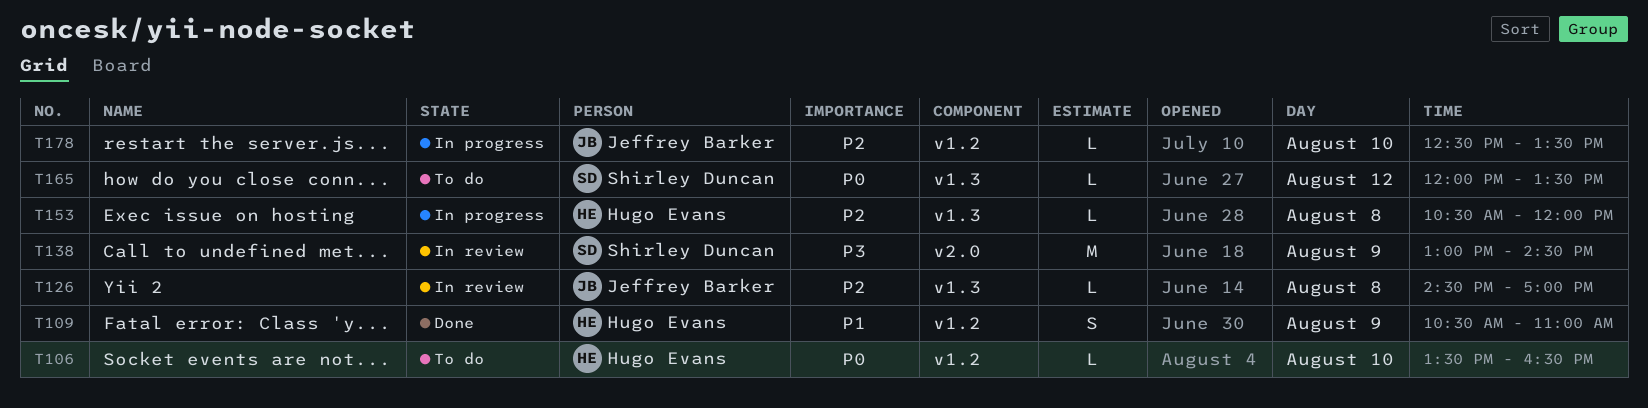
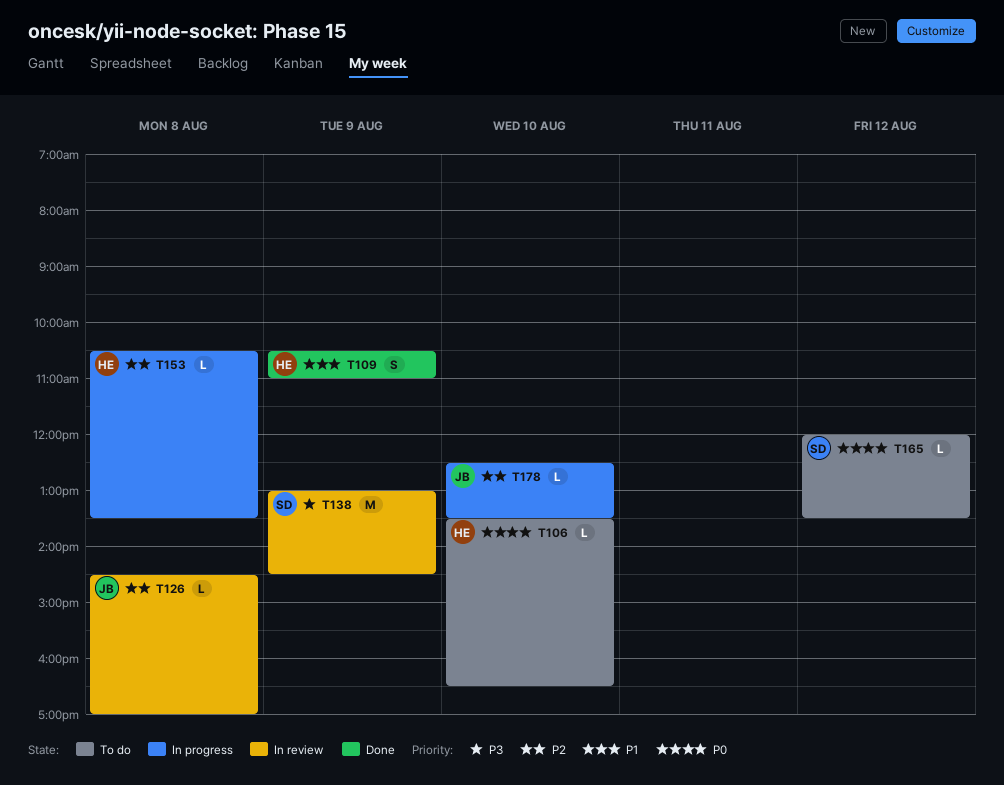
T153, ends: 12:00 -> 13:30

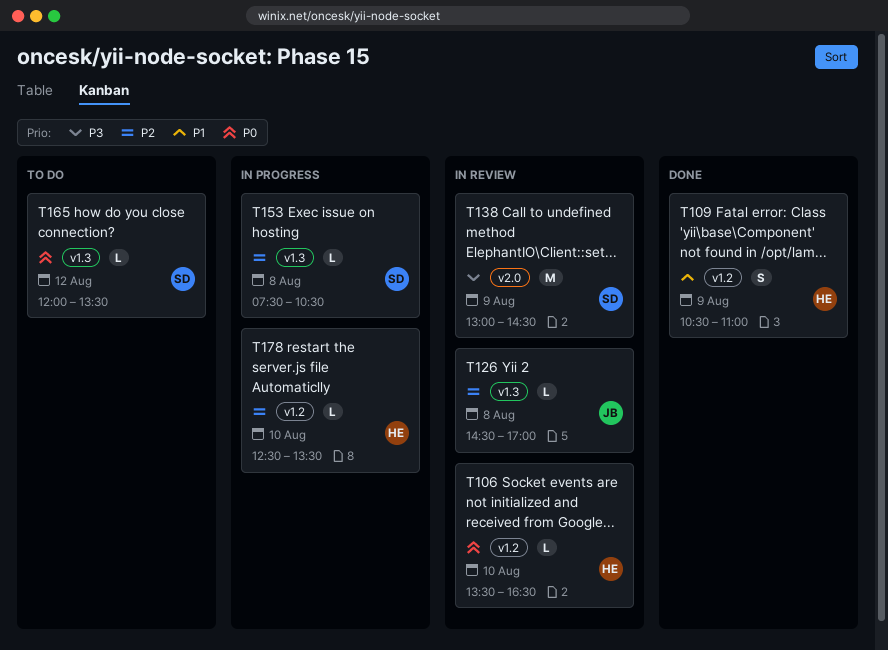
T106, status: To do -> In review
T153, owner: HE -> SD
T153, begins: 10:30 -> 07:30
T153, ends: 13:30 -> 10:30
T178, owner: JB -> HE

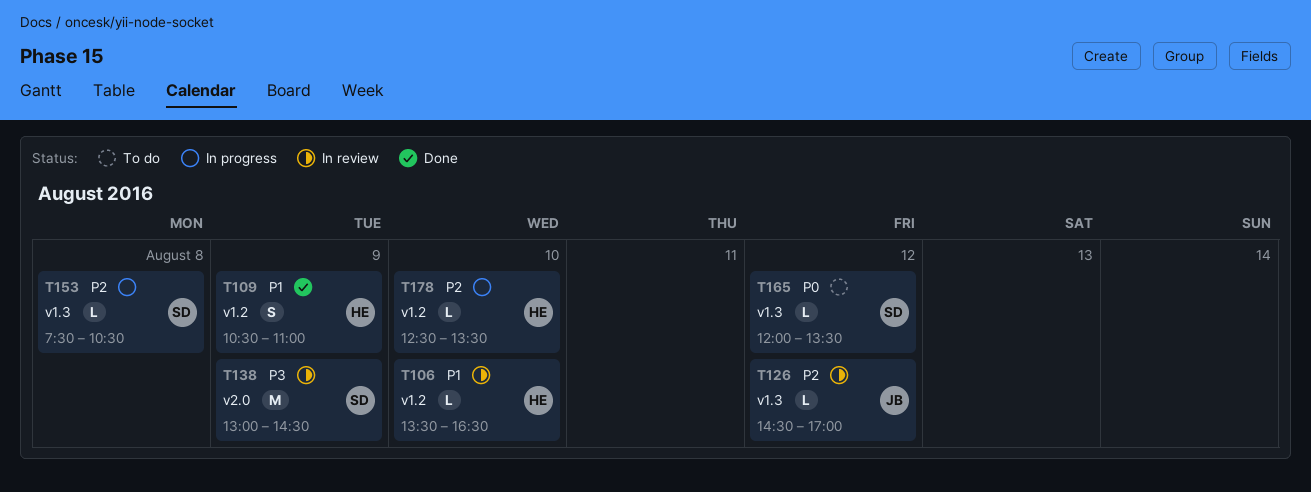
T106, priority: P0 -> P1
T126, day: Aug 8 -> Aug 12

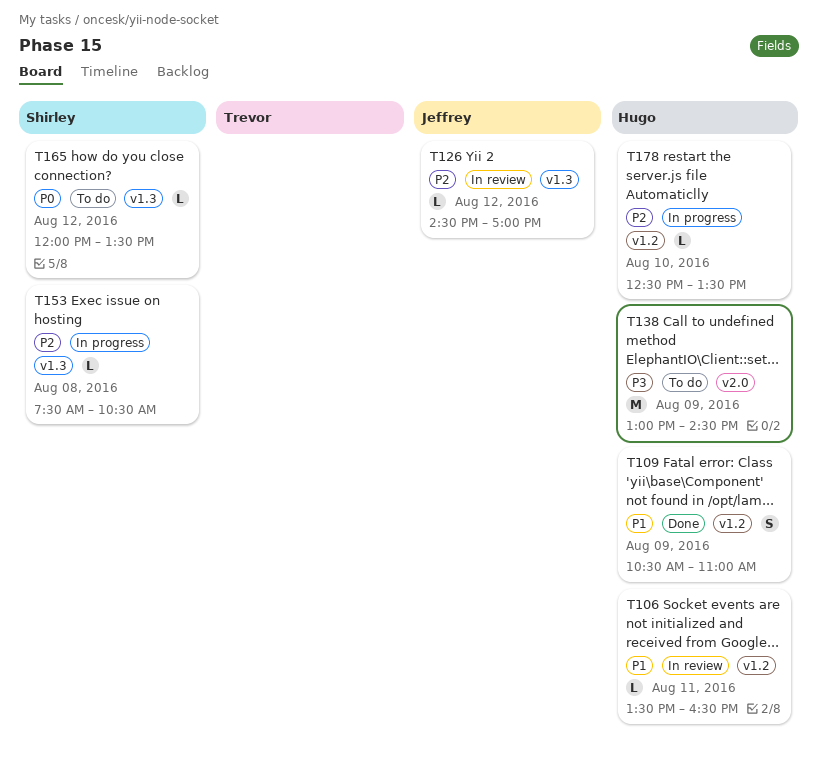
T106, day: Aug 10 -> Aug 11
T138, status: In review -> To do
T138, owner: Shirley -> Hugo

